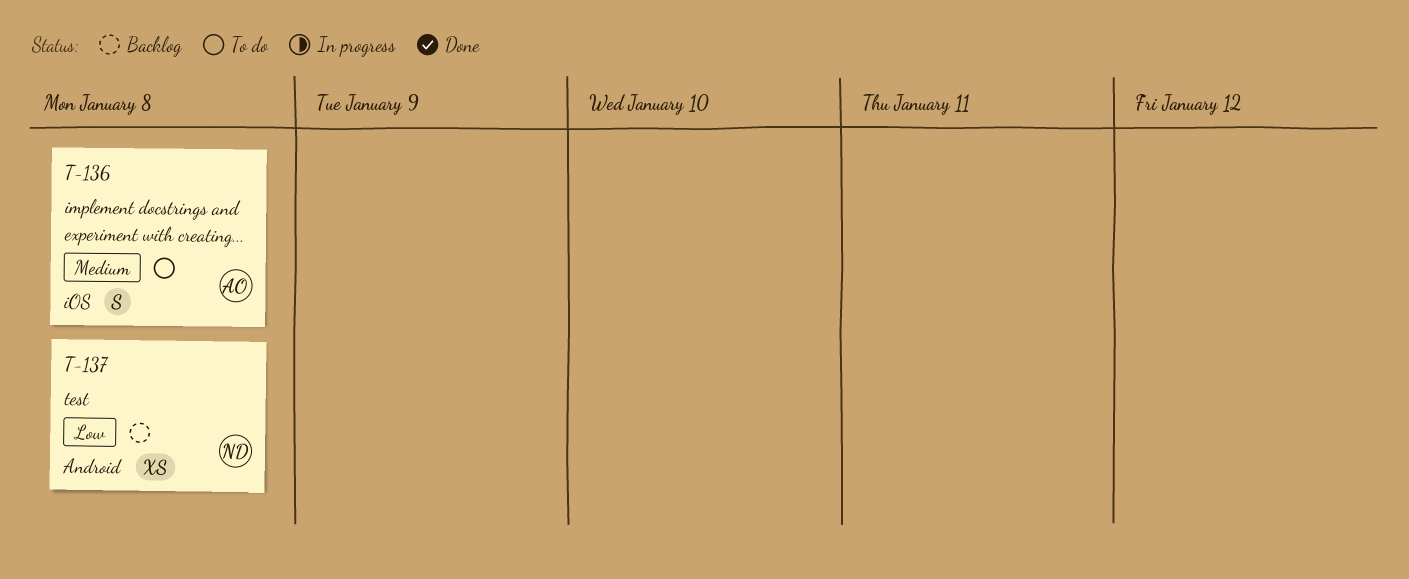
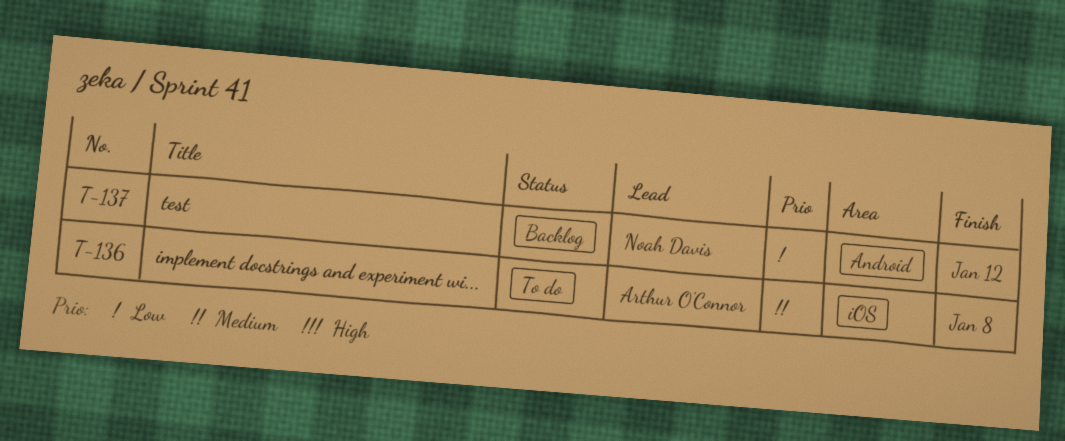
T-137, due: Jan 8 -> Jan 12

